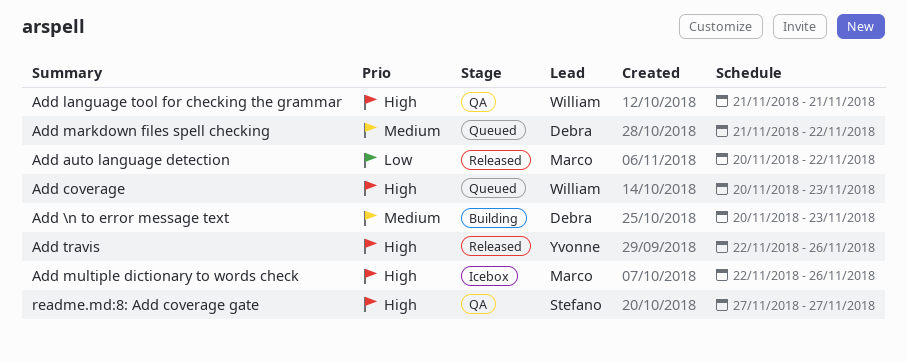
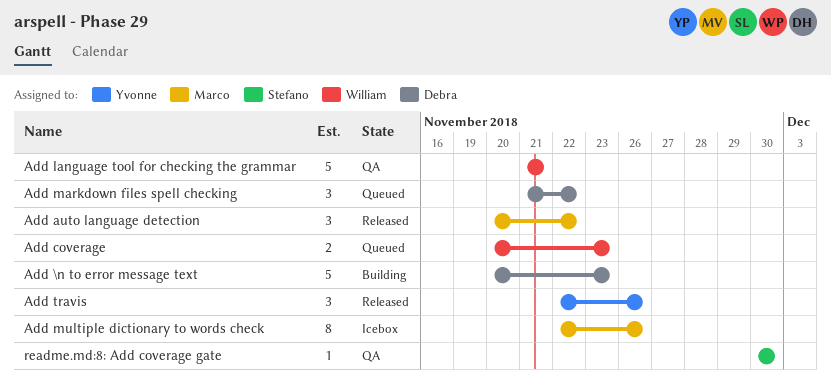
readme.md:8: Add coverage gate, start: Nov 27 -> Nov 30
readme.md:8: Add coverage gate, due: Nov 27 -> Nov 30

